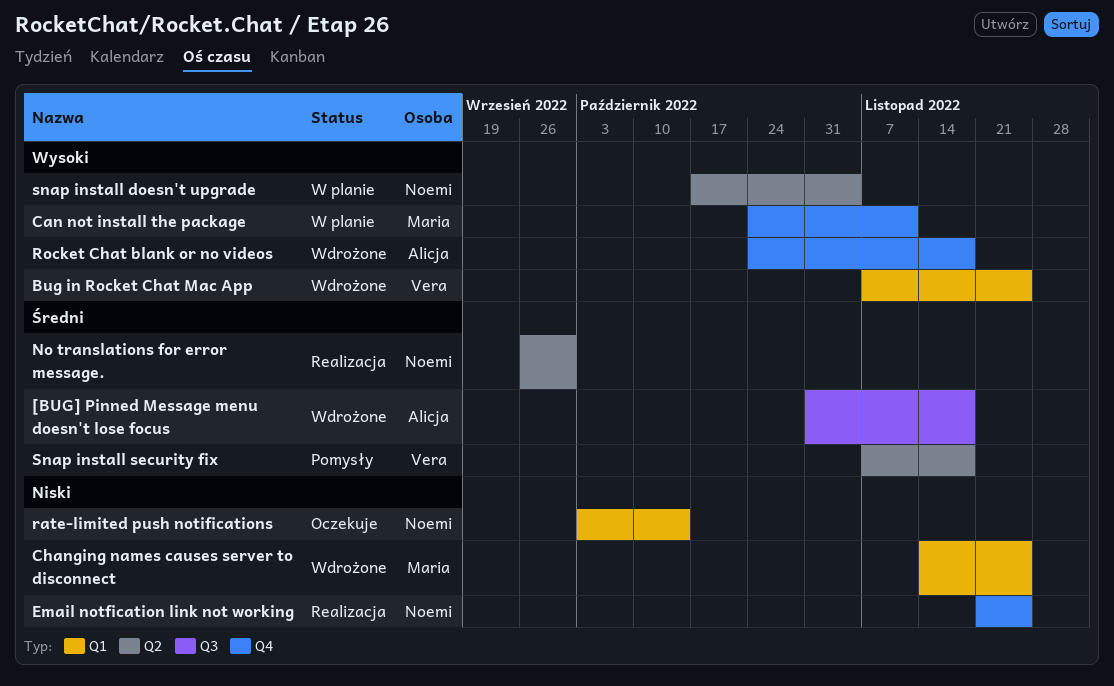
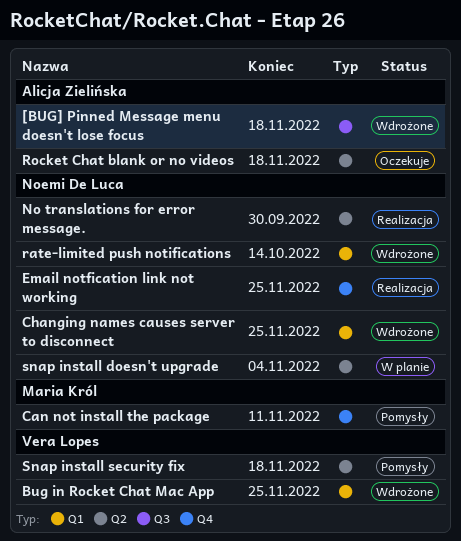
Can not install the package, status: W planie -> Pomysły
Changing names causes server to disconnect, owner: Maria Król -> Noemi De Luca
rate-limited push notifications, status: Oczekuje -> Wdrożone
Rocket Chat blank or no videos, status: Wdrożone -> Oczekuje
Rocket Chat blank or no videos, label: Q4 -> Q2

